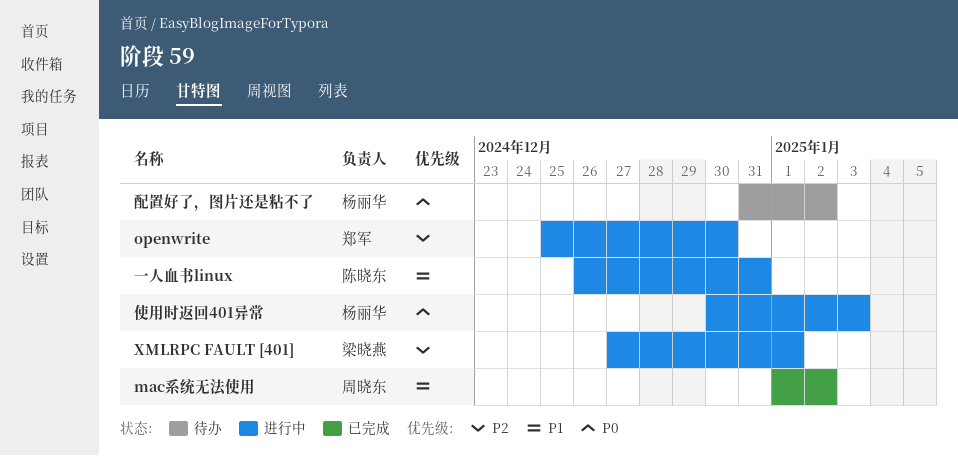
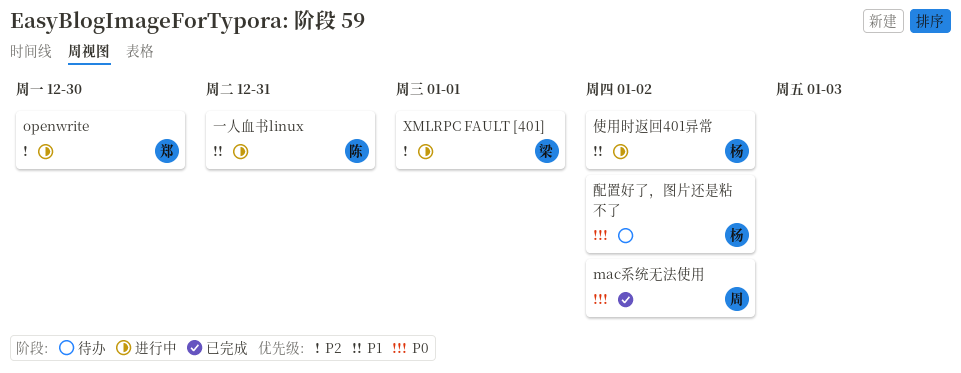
mac系统无法使用, priority: P1 -> P0
使用时返回401异常, priority: P0 -> P1
使用时返回401异常, due: Jan 3 -> Jan 2

